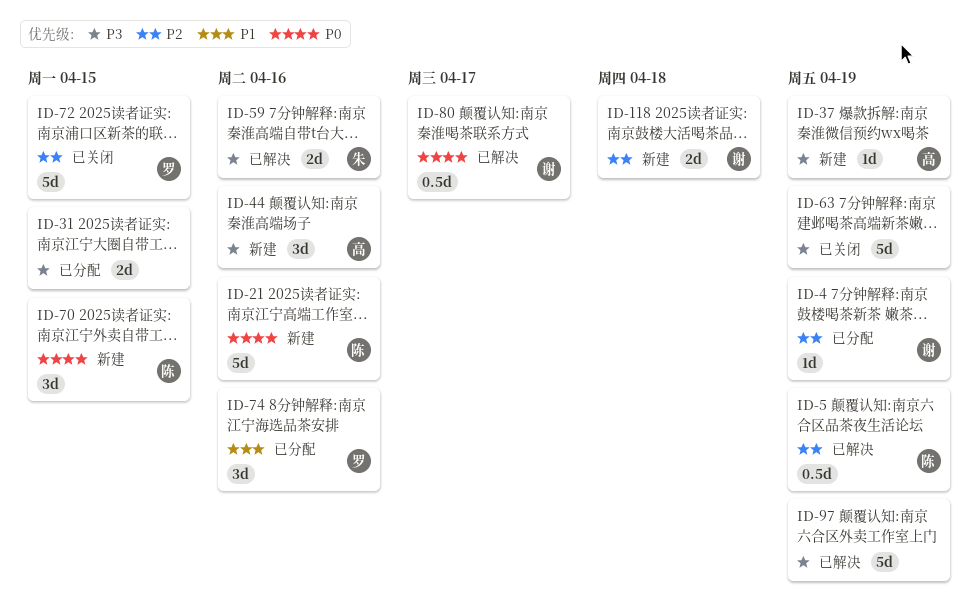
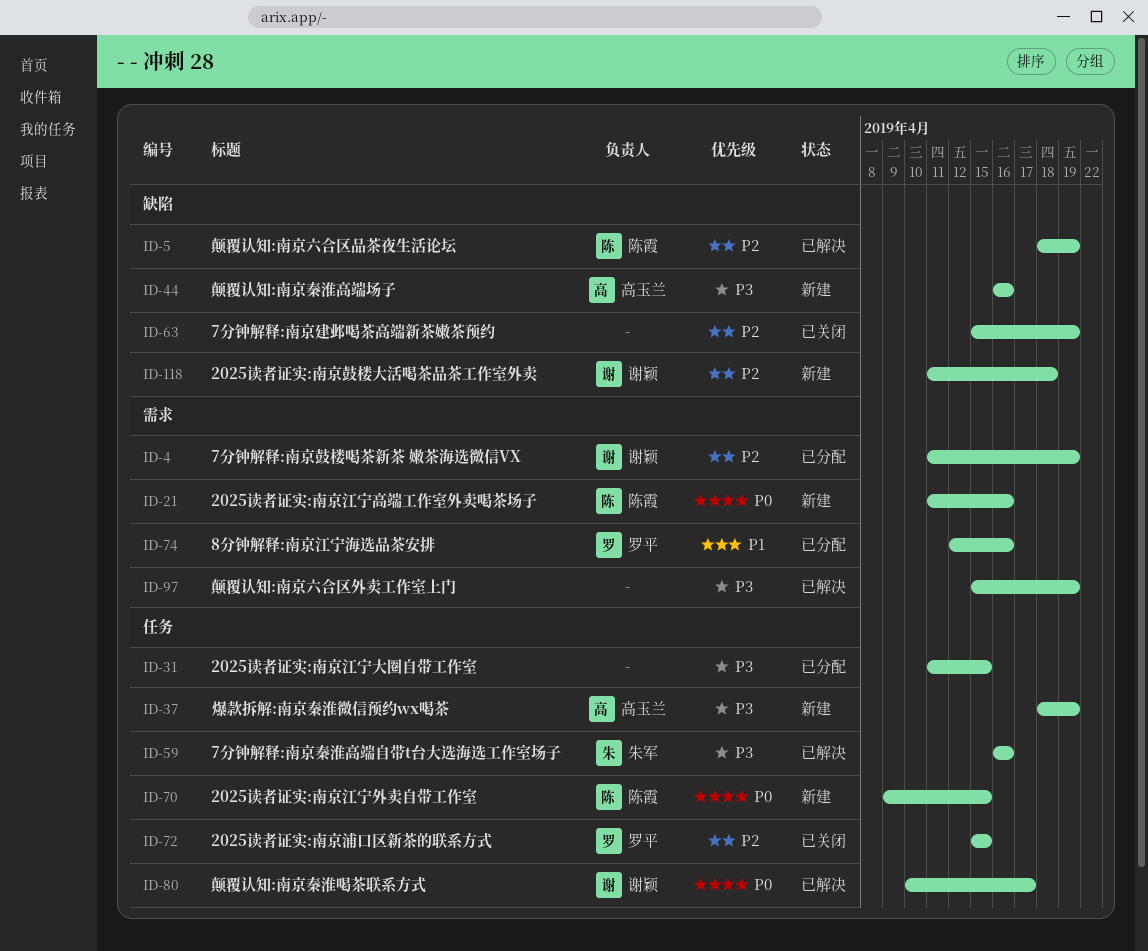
ID-63, priority: P3 -> P2

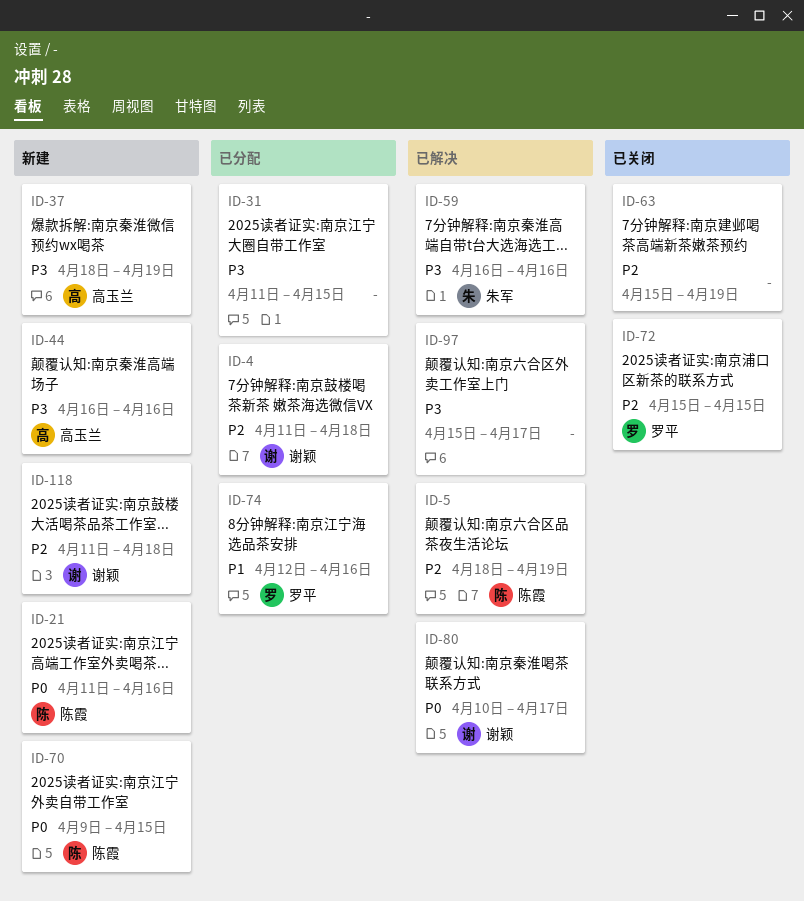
ID-4, due: Apr 19 -> Apr 18
ID-97, due: Apr 19 -> Apr 17

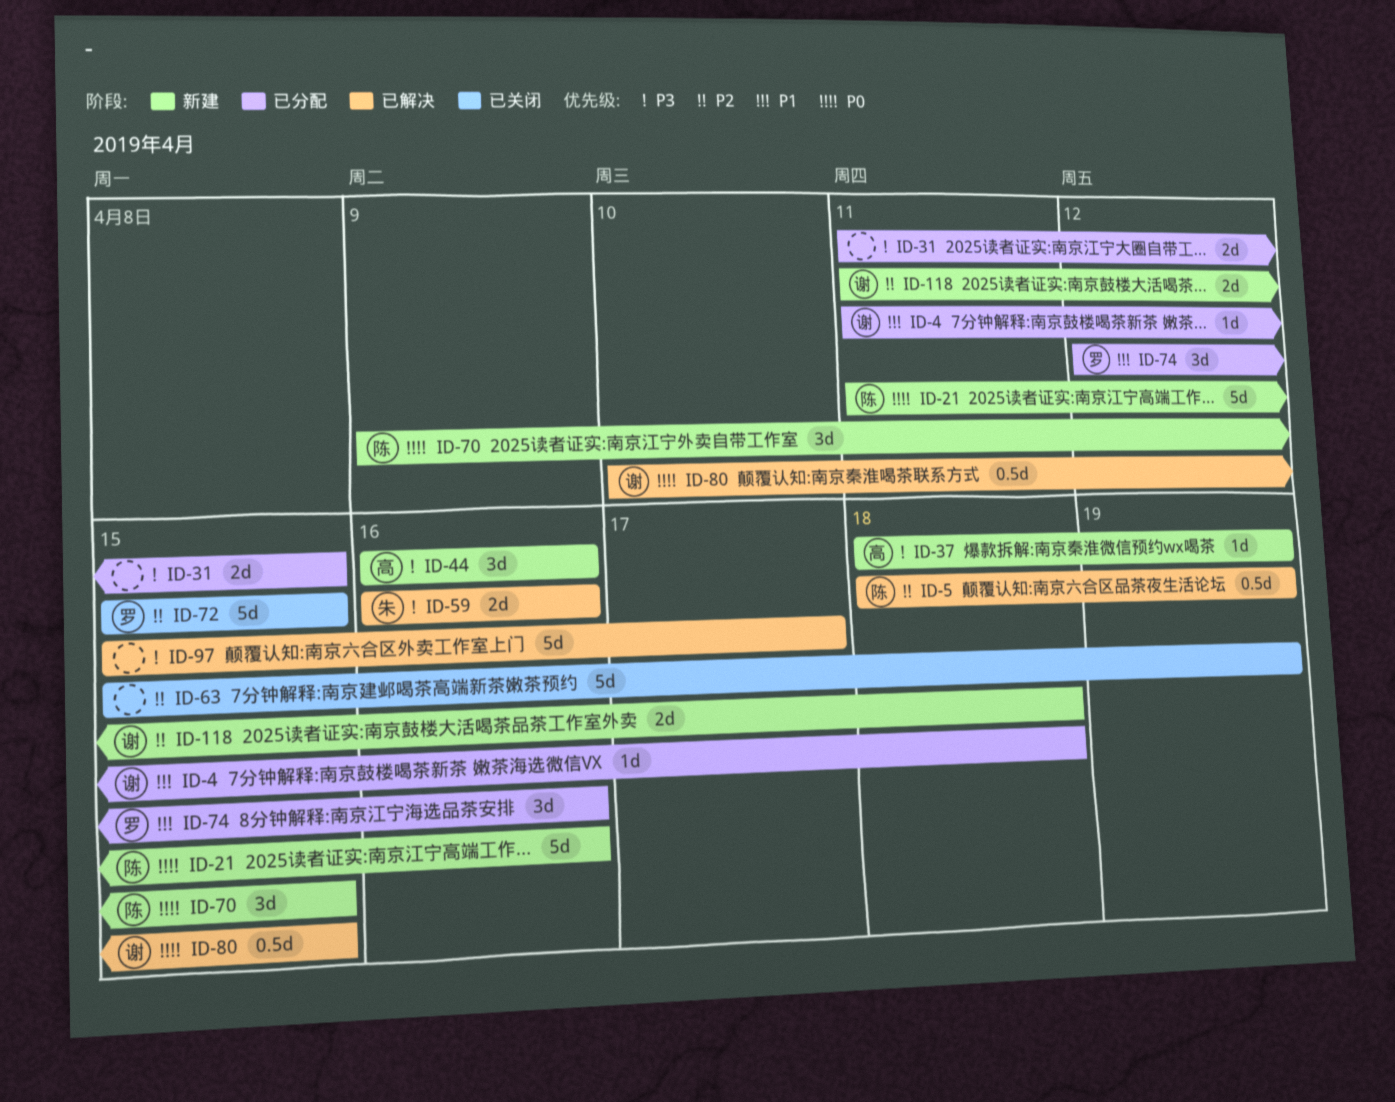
ID-4, priority: P2 -> P1
ID-80, due: Apr 17 -> Apr 15

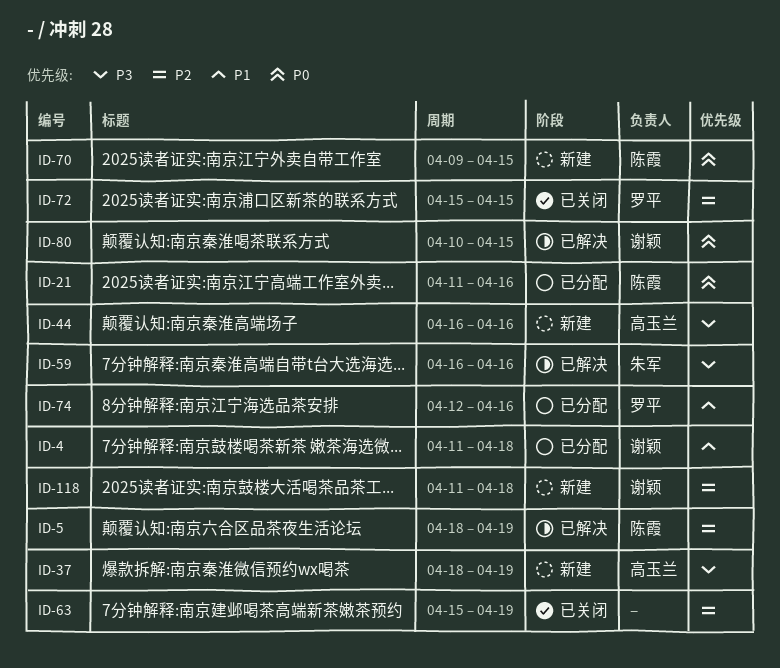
ID-21, status: 新建 -> 已分配
ID-31: present -> none
ID-97: present -> none

